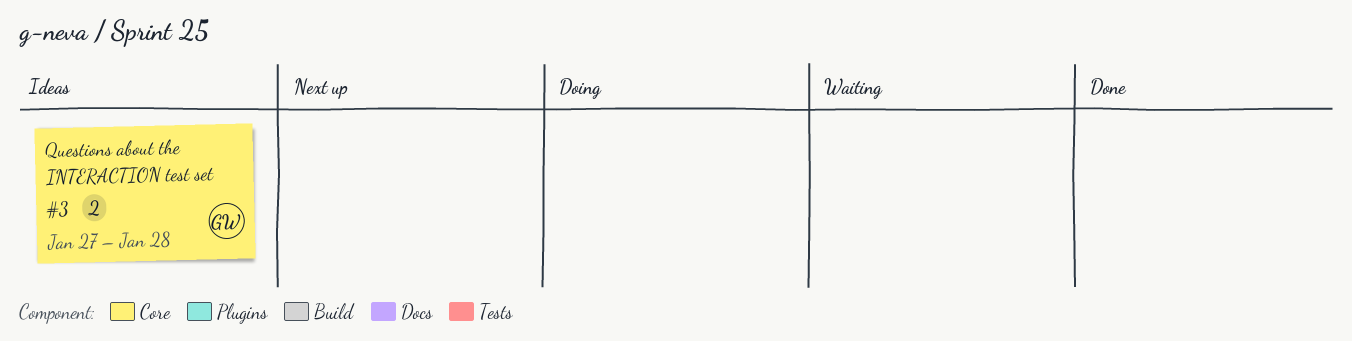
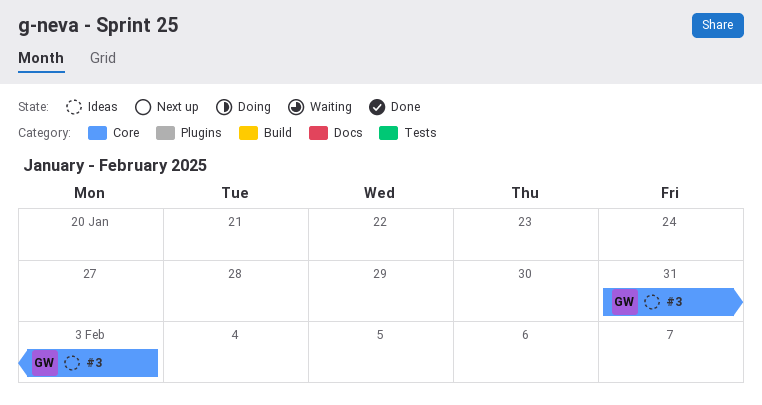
#3, start: Jan 27 -> Jan 31
#3, due: Jan 28 -> Feb 3

